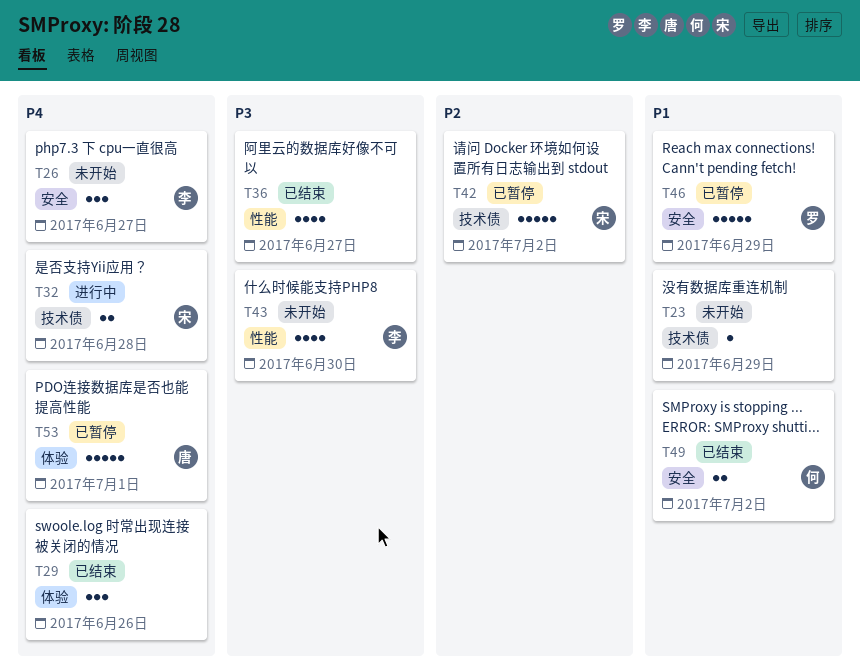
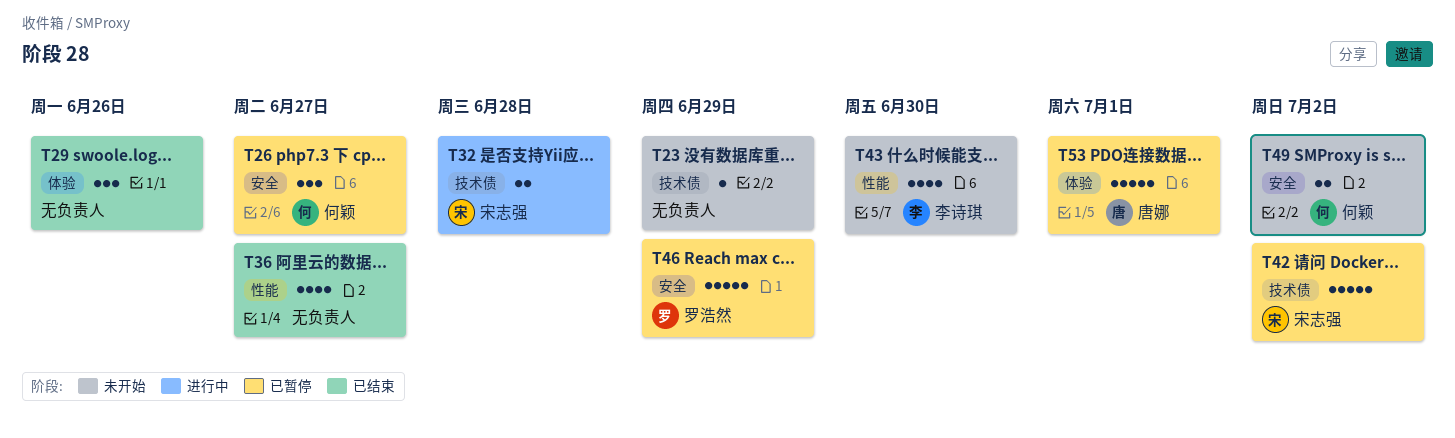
T26, status: 未开始 -> 已暂停
T26, owner: 李诗琪 -> 何颖
T49, status: 已结束 -> 未开始

